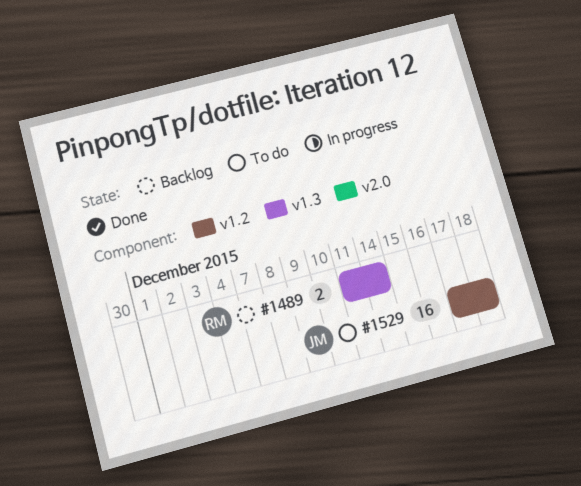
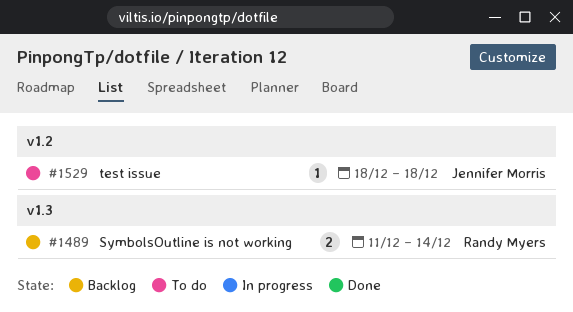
#1529, estimate: 16 -> 1
#1529, start: Dec 17 -> Dec 18

